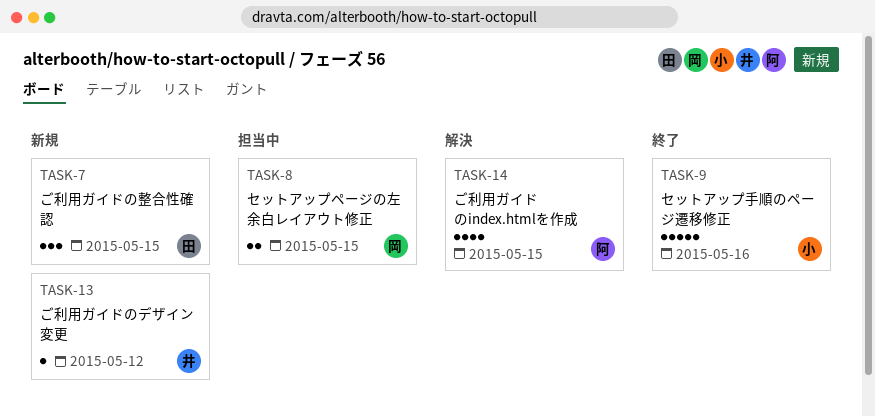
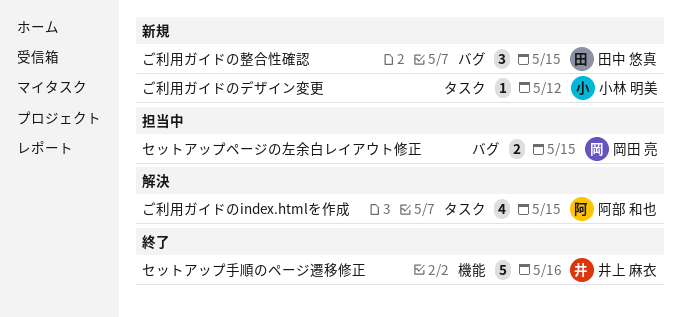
ご利用ガイドのデザイン変更, owner: 井上 麻衣 -> 小林 明美
セットアップ手順のページ遷移修正, owner: 小林 明美 -> 井上 麻衣

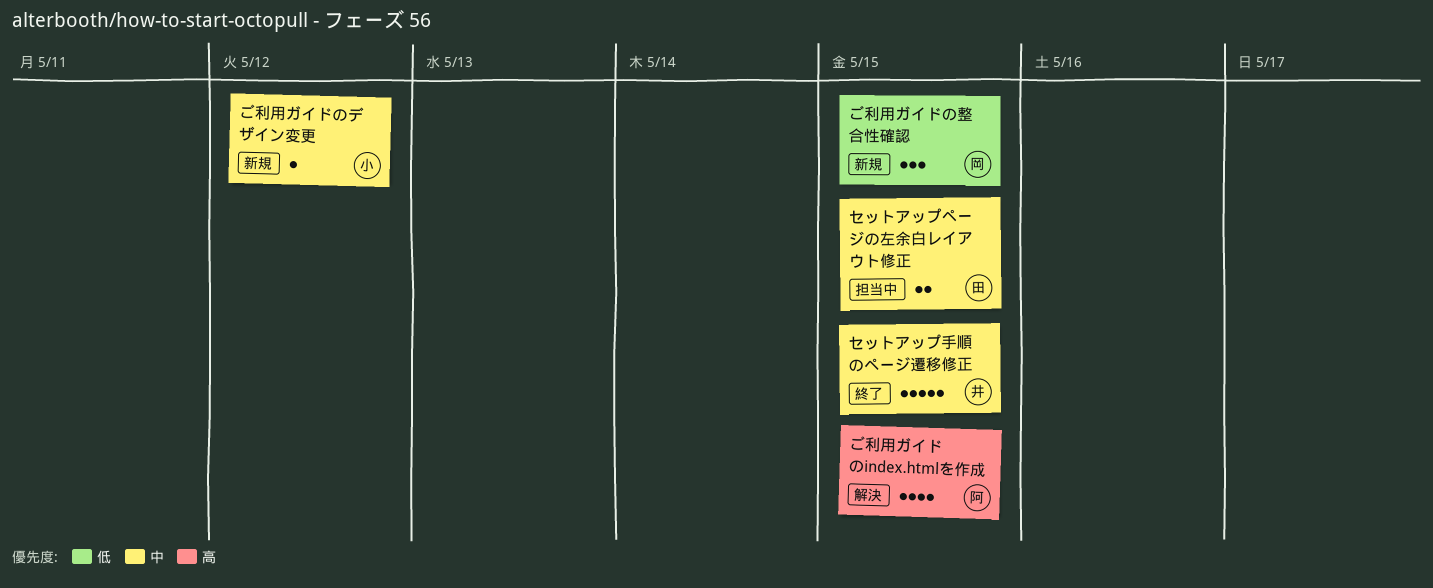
ご利用ガイドの整合性確認, owner: 田中 悠真 -> 岡田 亮
セットアップページの左余白レイアウト修正, owner: 岡田 亮 -> 田中 悠真
セットアップ手順のページ遷移修正, due: May 16 -> May 15

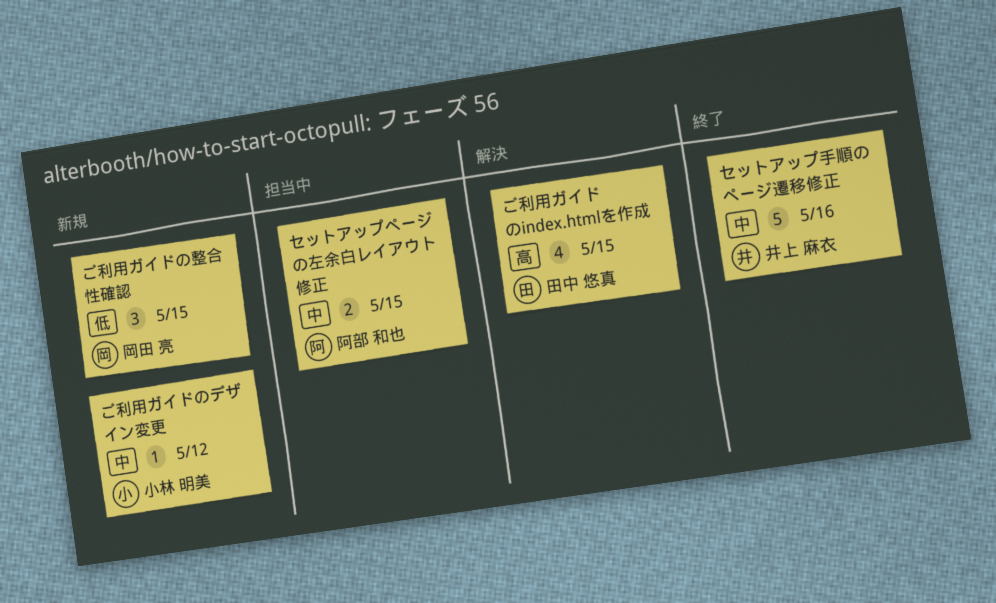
ご利用ガイドのindex.htmlを作成, owner: 阿部 和也 -> 田中 悠真
セットアップページの左余白レイアウト修正, owner: 田中 悠真 -> 阿部 和也
セットアップ手順のページ遷移修正, due: May 15 -> May 16

